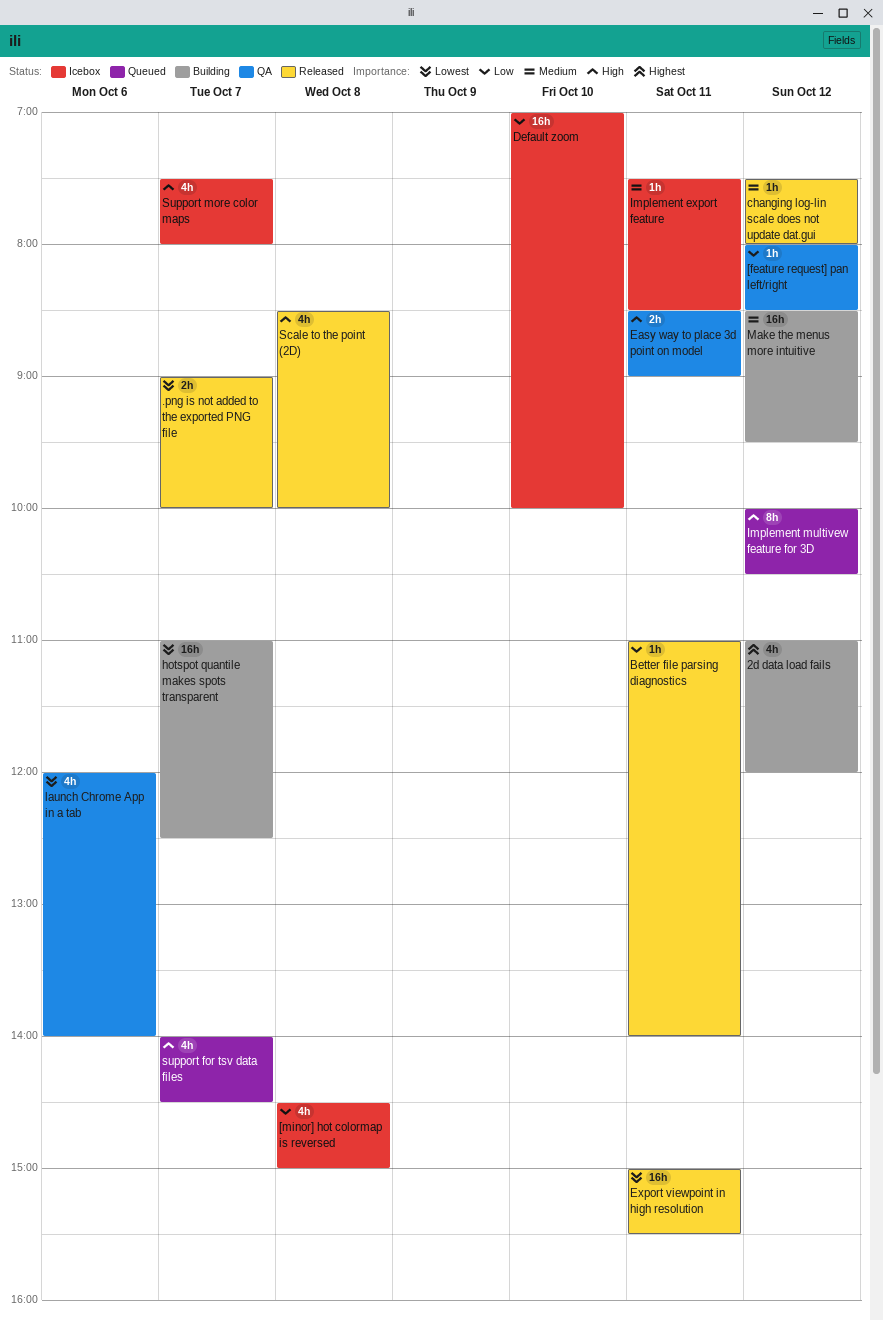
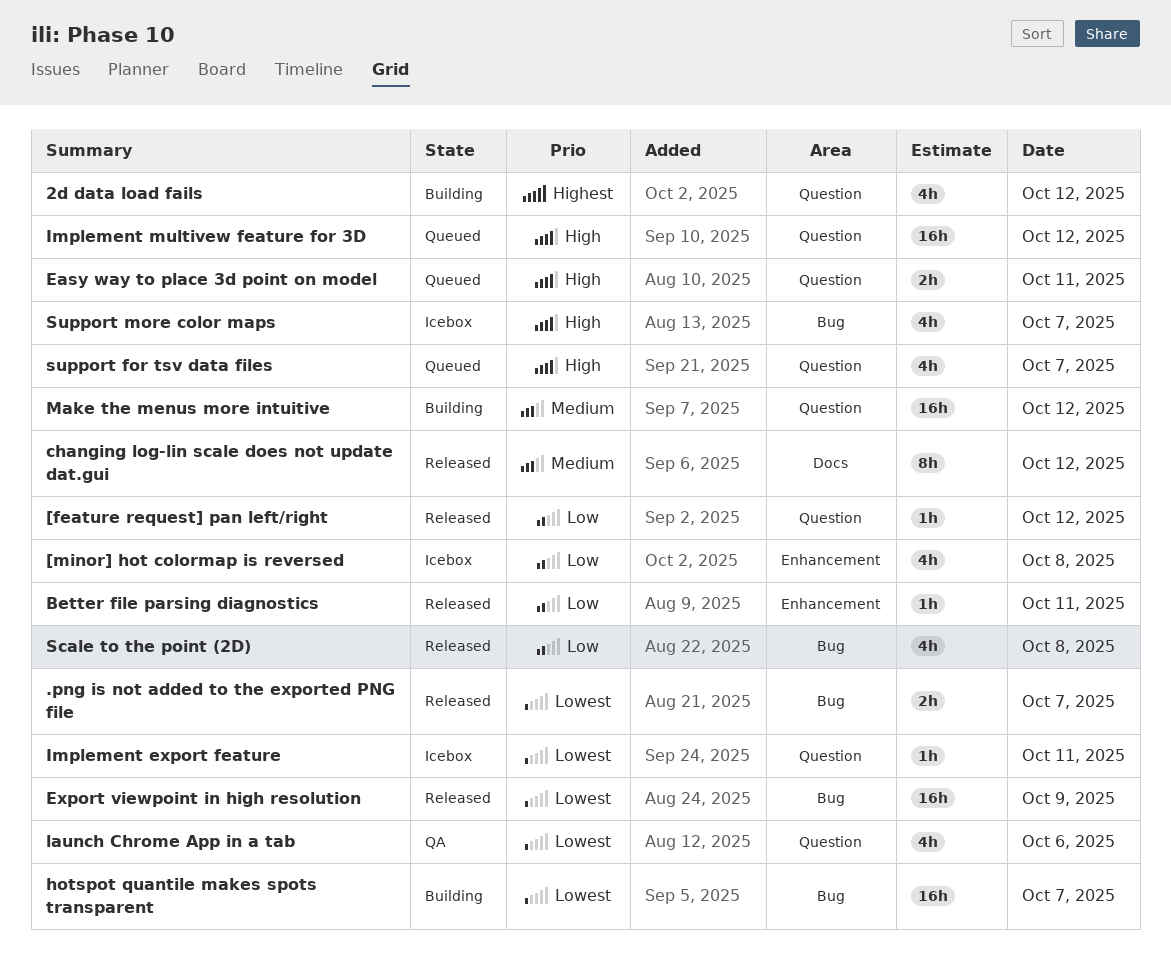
[feature request] pan left/right, status: QA -> Released
Default zoom: present -> none
Easy way to place 3d point on model, status: QA -> Queued
Export viewpoint in high resolution, day: Oct 11 -> Oct 9
Implement export feature, priority: Medium -> Lowest
Implement multivew feature for 3D, estimate: 8h -> 16h
Scale to the point (2D), priority: High -> Low
сhanging log-lin scale does not update dat.gui, estimate: 1h -> 8h

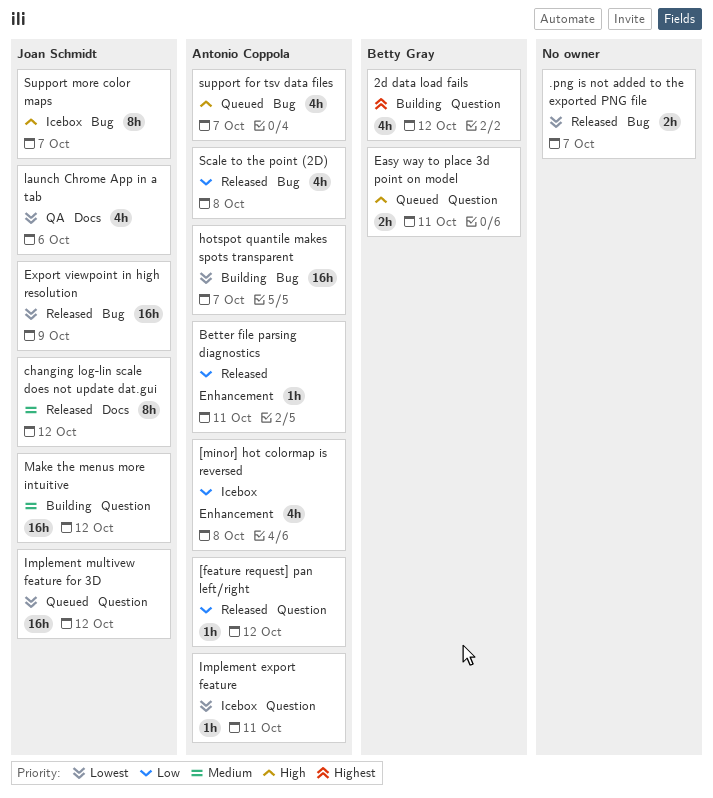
Implement multivew feature for 3D, priority: High -> Lowest
launch Chrome App in a tab, label: Question -> Docs
support for tsv data files, label: Question -> Bug
Support more color maps, estimate: 4h -> 8h

